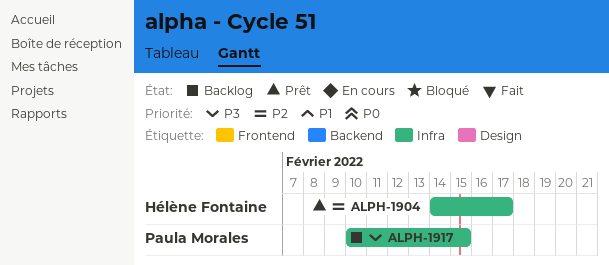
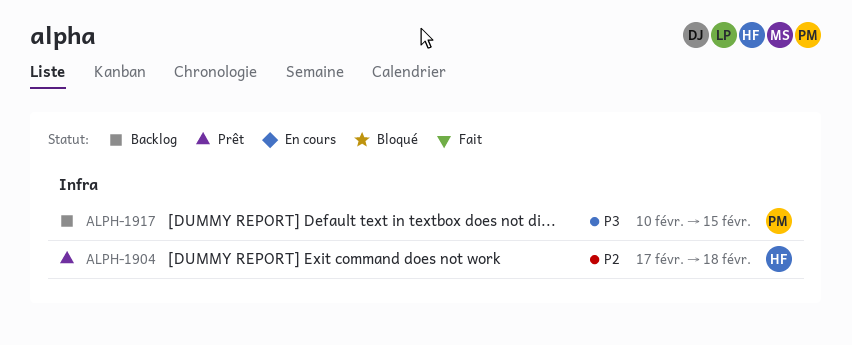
ALPH-1904, start: Feb 14 -> Feb 17
ALPH-1904, due: Feb 17 -> Feb 18

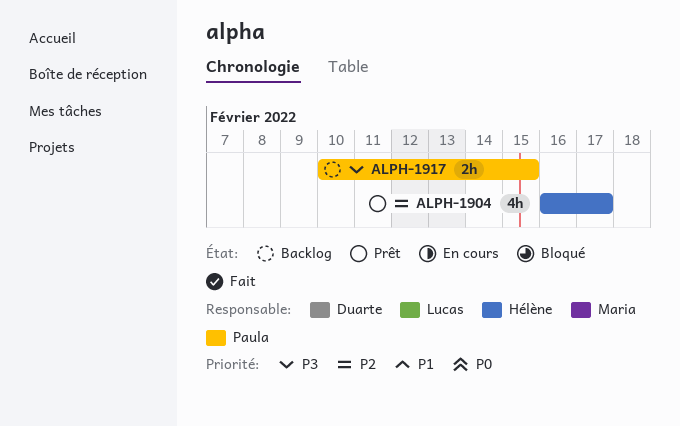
ALPH-1904, start: Feb 17 -> Feb 16
ALPH-1904, due: Feb 18 -> Feb 17

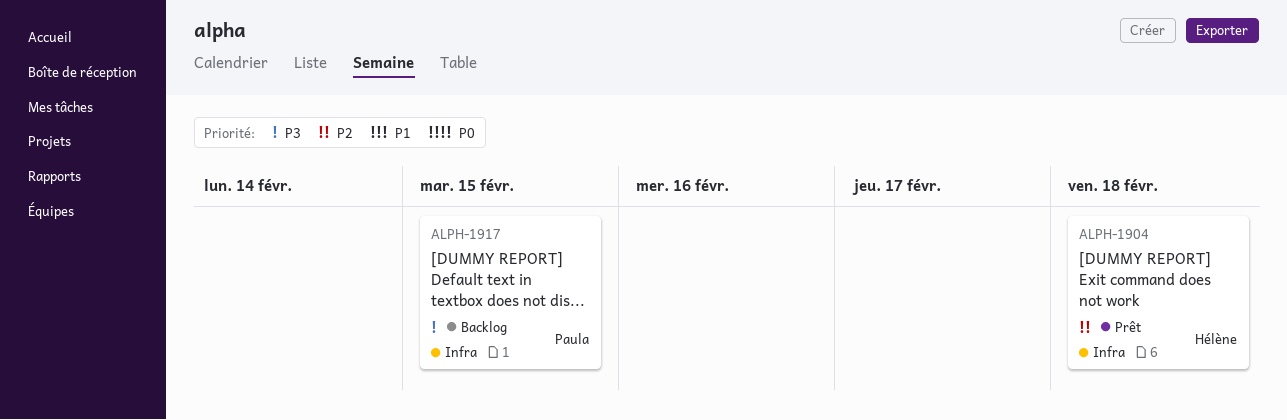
ALPH-1904, due: Feb 17 -> Feb 18

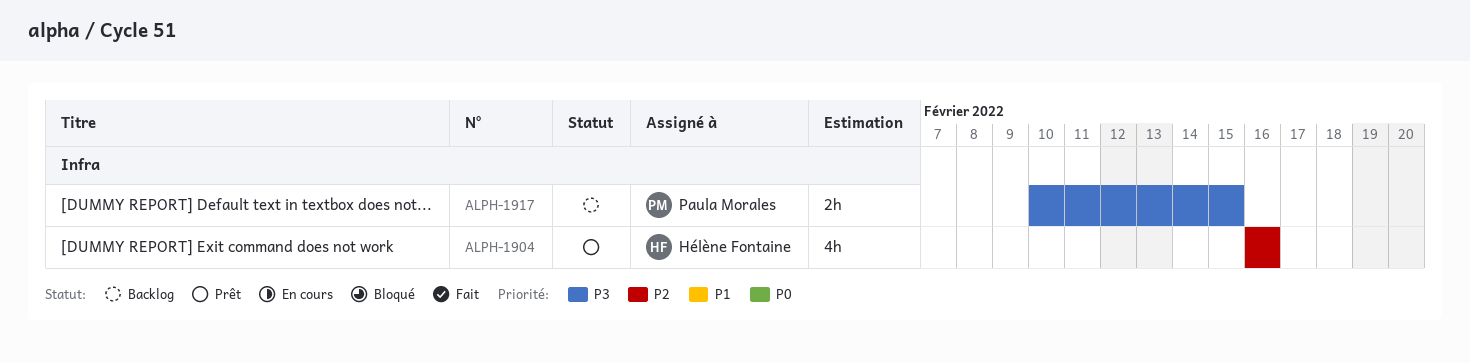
ALPH-1904, due: Feb 18 -> Feb 16

